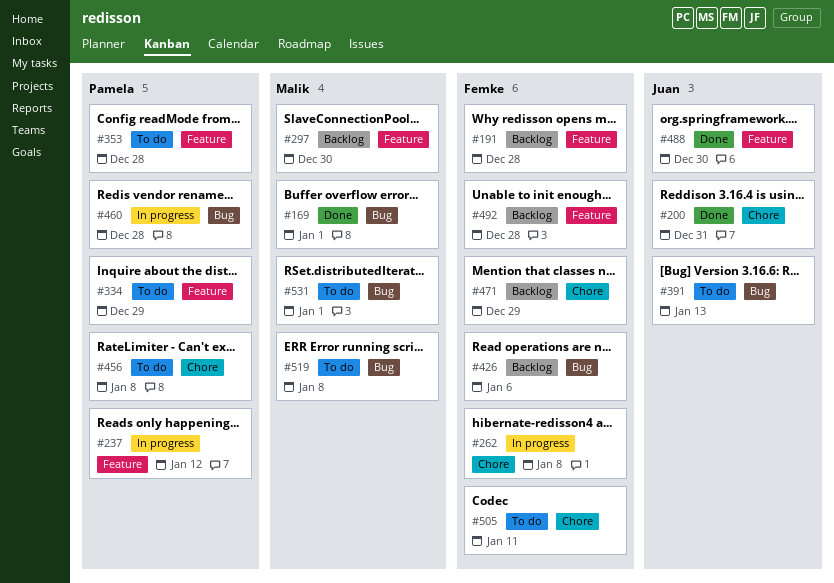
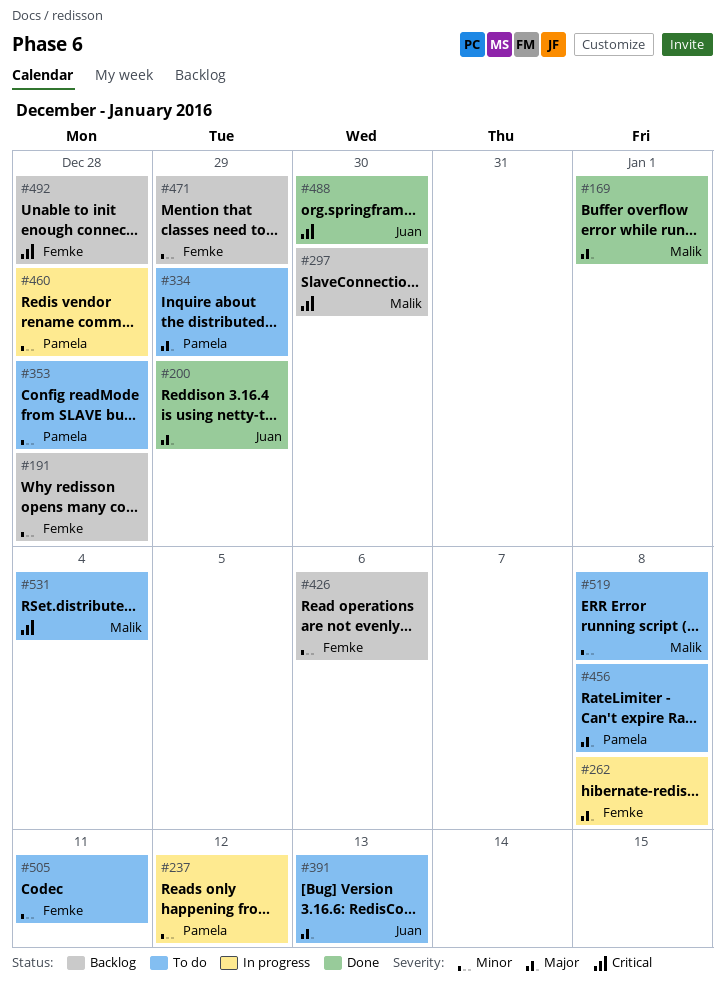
#200, due: Dec 31 -> Dec 29
#531, due: Jan 1 -> Jan 4

